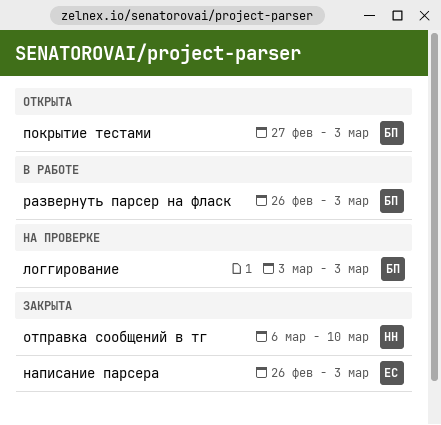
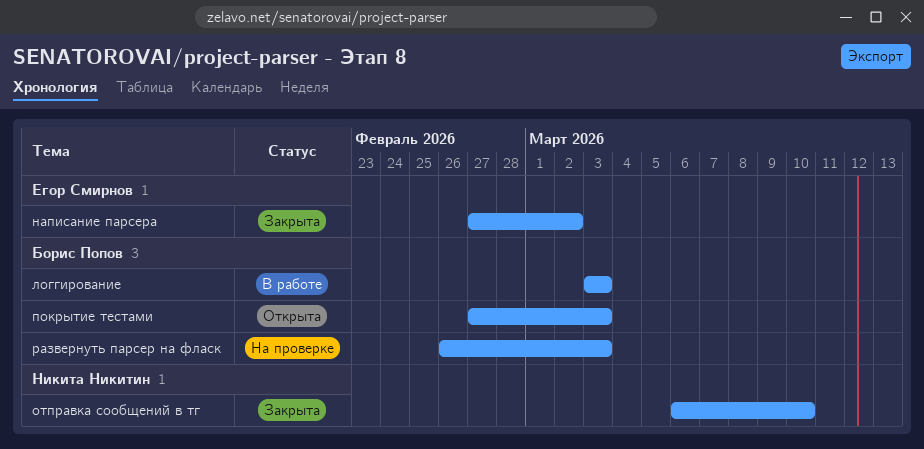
логгирование, status: На проверке -> В работе
написание парсера, start: Feb 26 -> Feb 27
написание парсера, due: Mar 3 -> Mar 2
развернуть парсер на фласк, status: В работе -> На проверке

